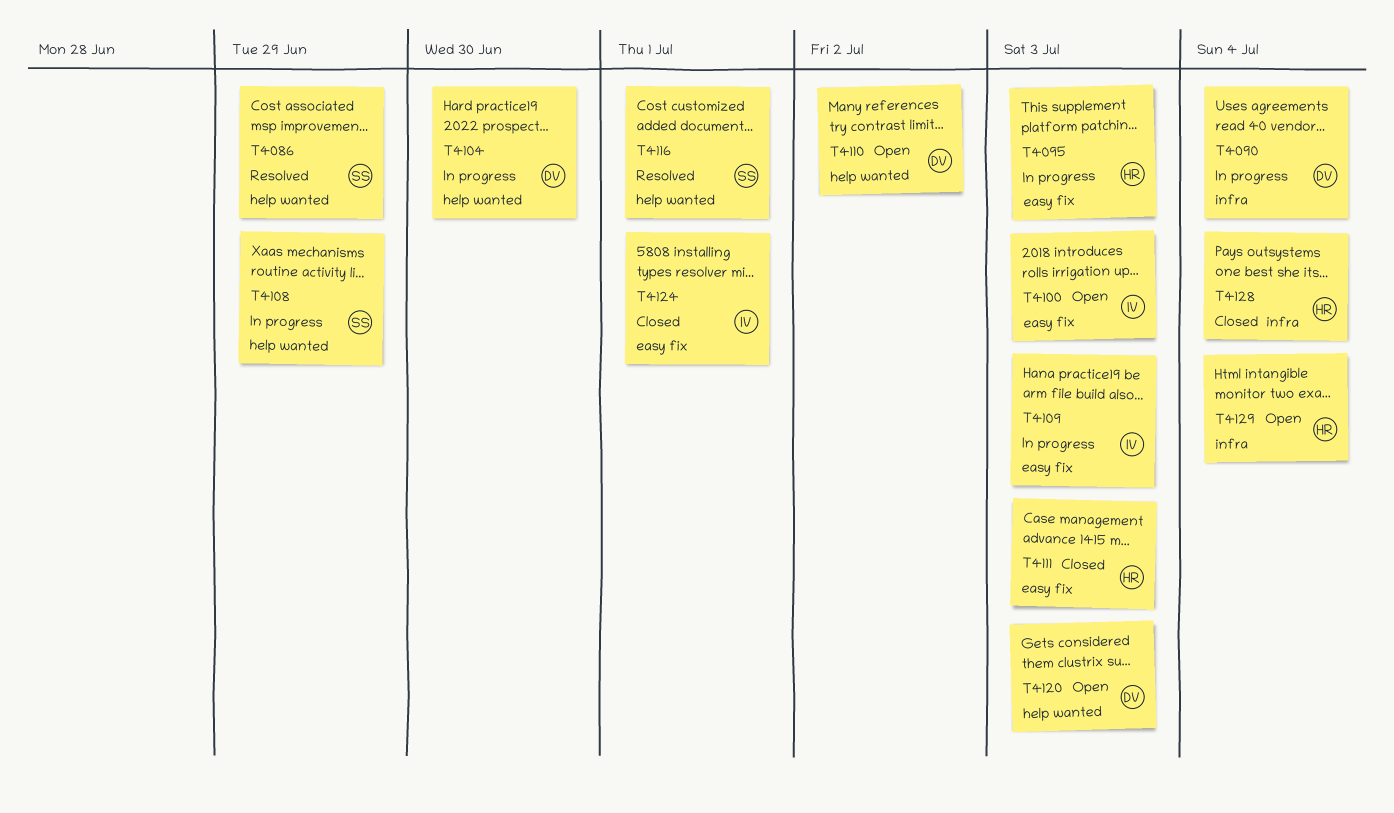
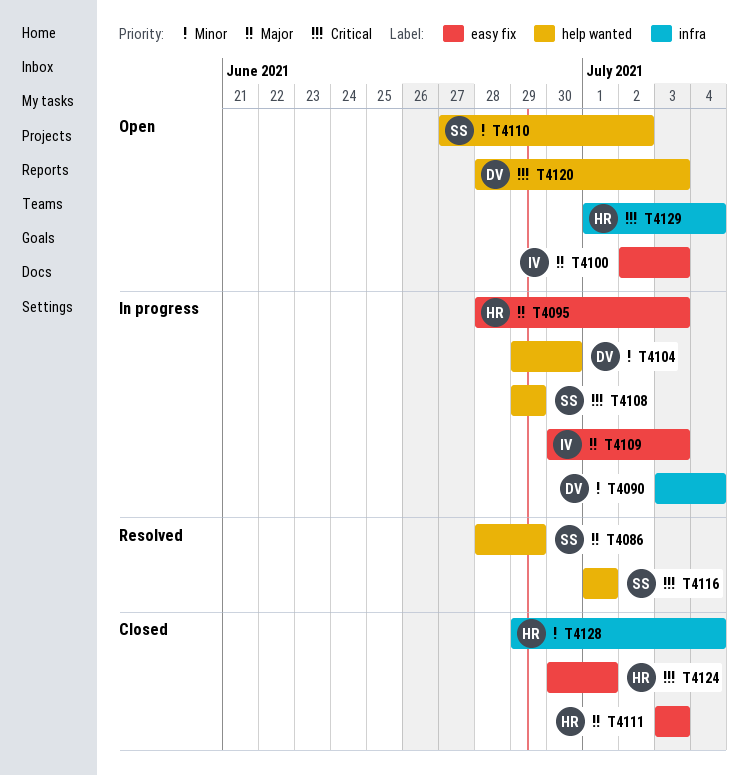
T4110, owner: DV -> SS
T4124, owner: IV -> HR

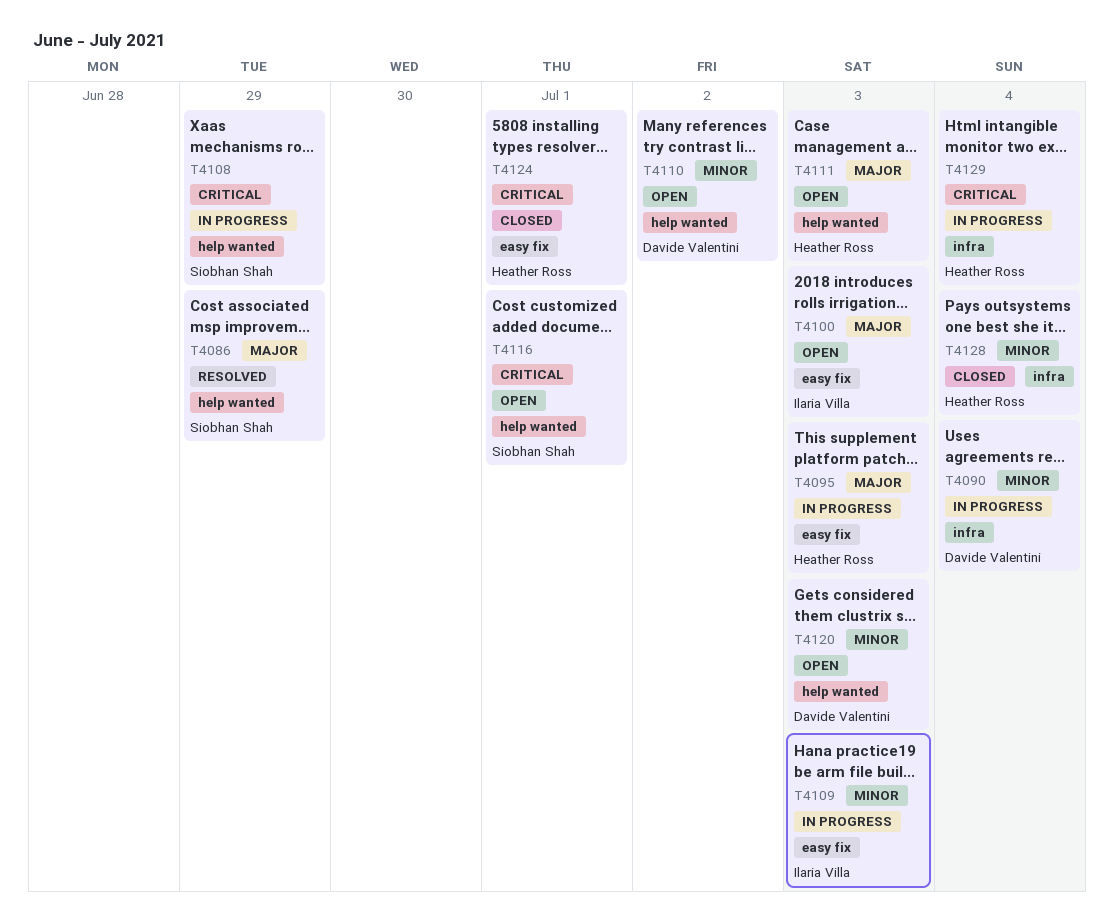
T4104: present -> none
T4109, priority: Major -> Minor
T4110, owner: Siobhan Shah -> Davide Valentini
T4111, status: Closed -> Open
T4111, label: easy fix -> help wanted
T4116, status: Resolved -> Open
T4120, priority: Critical -> Minor
T4129, status: Open -> In progress

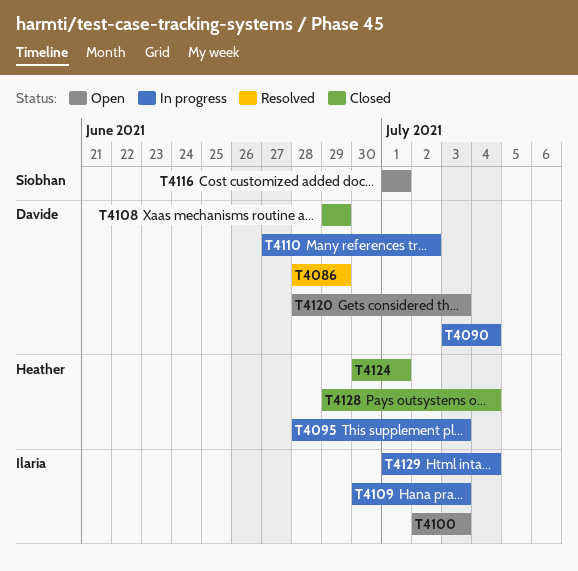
T4086, owner: Siobhan Shah -> Davide Valentini
T4108, status: In progress -> Closed
T4108, owner: Siobhan Shah -> Davide Valentini
T4110, status: Open -> In progress
T4111: present -> none
T4129, owner: Heather Ross -> Ilaria Villa

